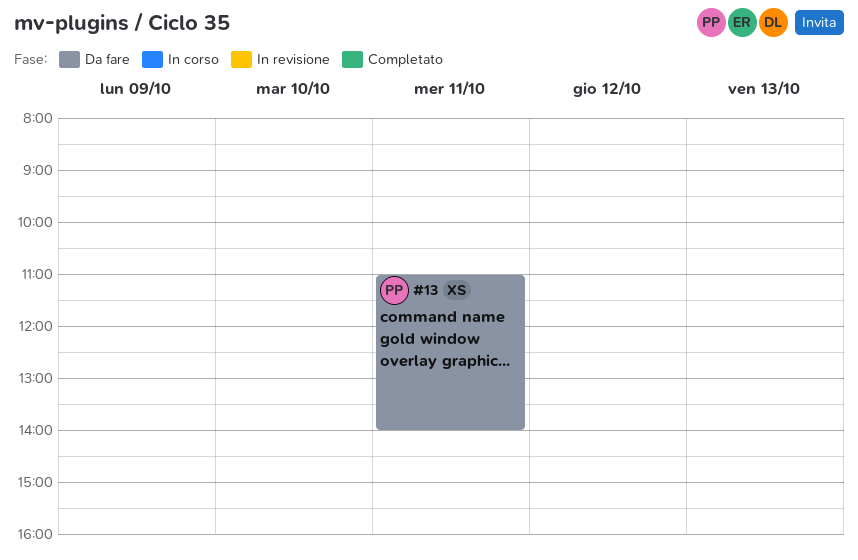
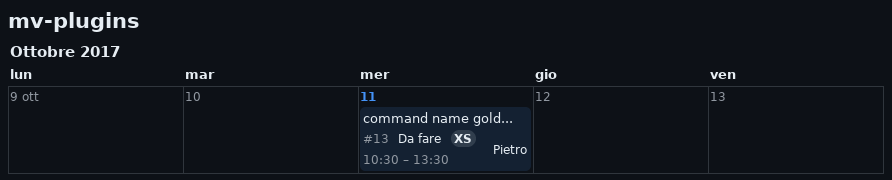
#13, begins: 11:00 -> 10:30
#13, ends: 14:00 -> 13:30

